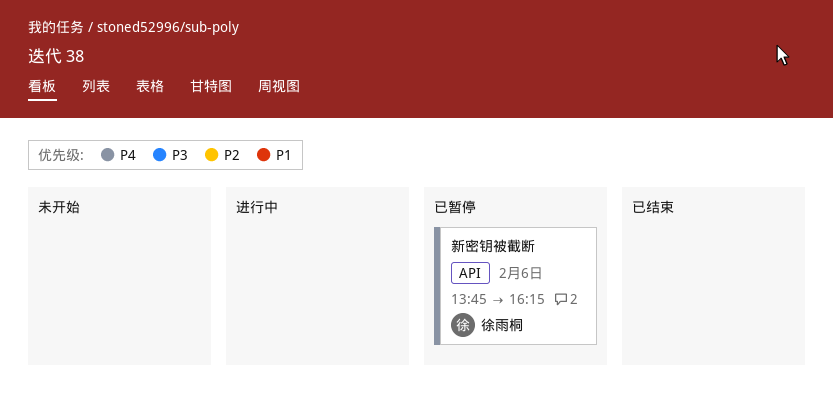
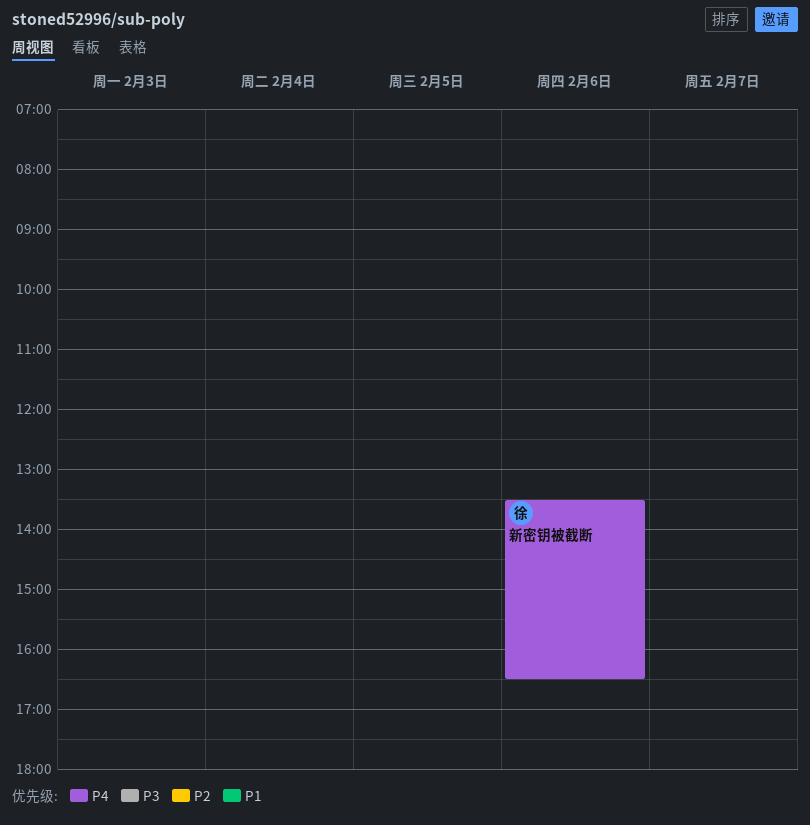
新密钥被截断, begins: 13:45 -> 13:30
新密钥被截断, ends: 16:15 -> 16:30

